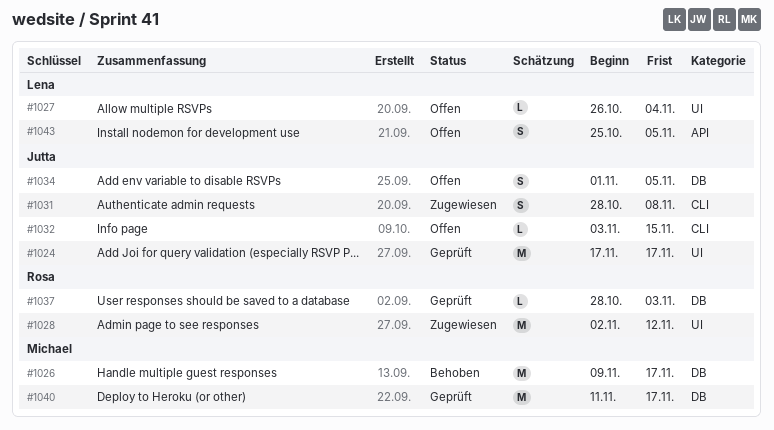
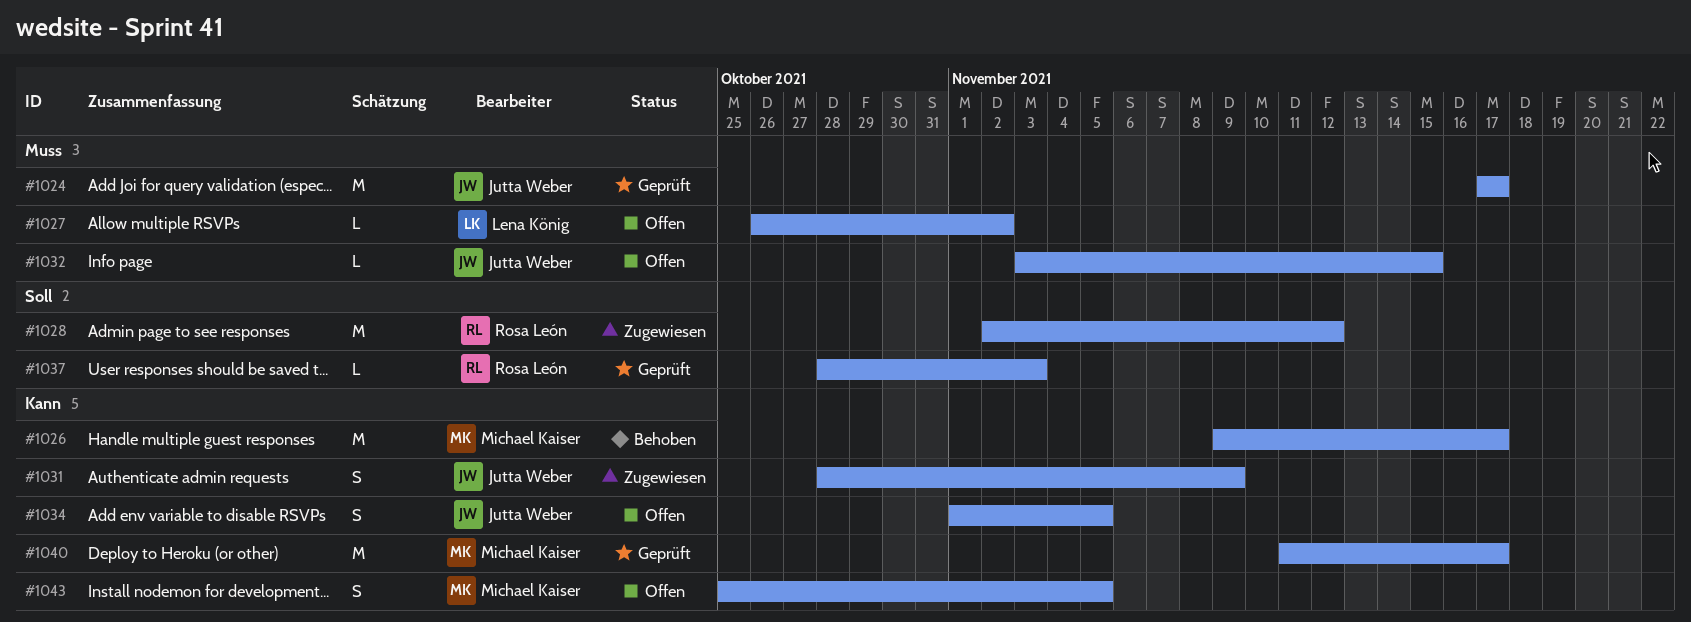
#1027, due: Nov 4 -> Nov 2
#1031, due: Nov 8 -> Nov 9
#1043, owner: Lena König -> Michael Kaiser

